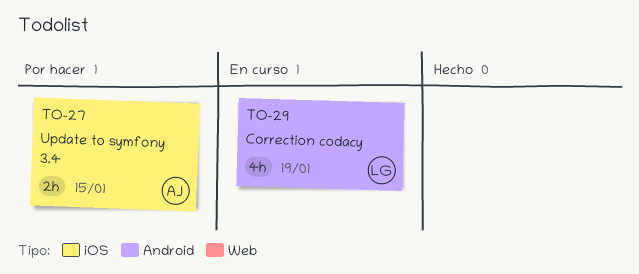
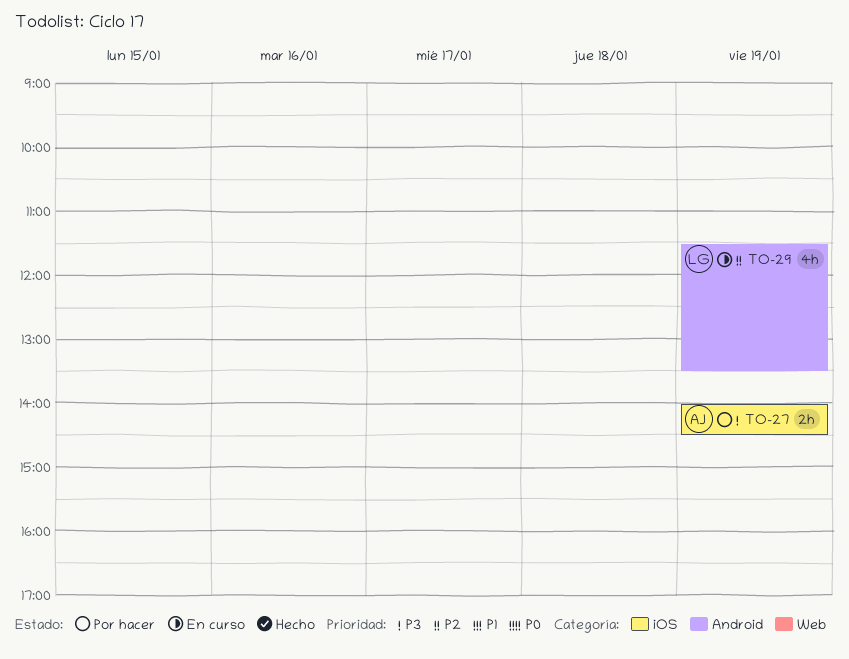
TO-27, day: Jan 15 -> Jan 19

